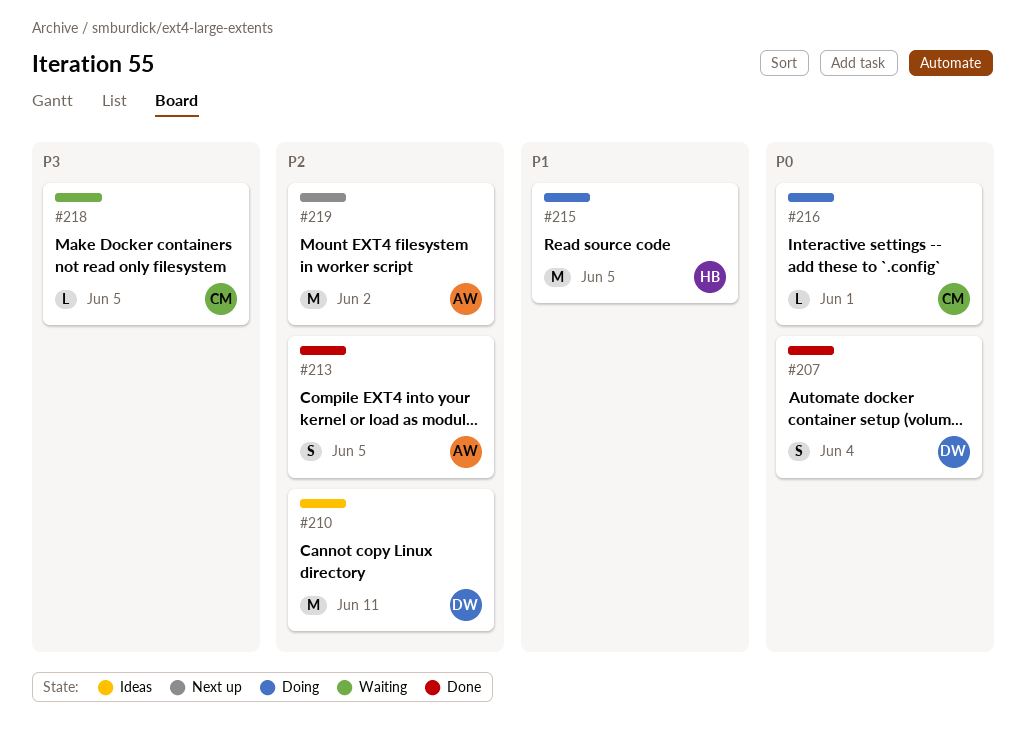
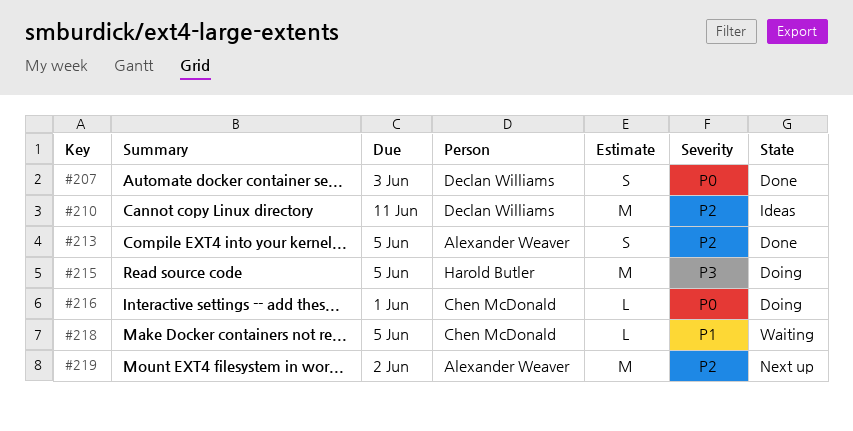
#207, due: Jun 4 -> Jun 3
#215, priority: P1 -> P3
#218, priority: P3 -> P1

